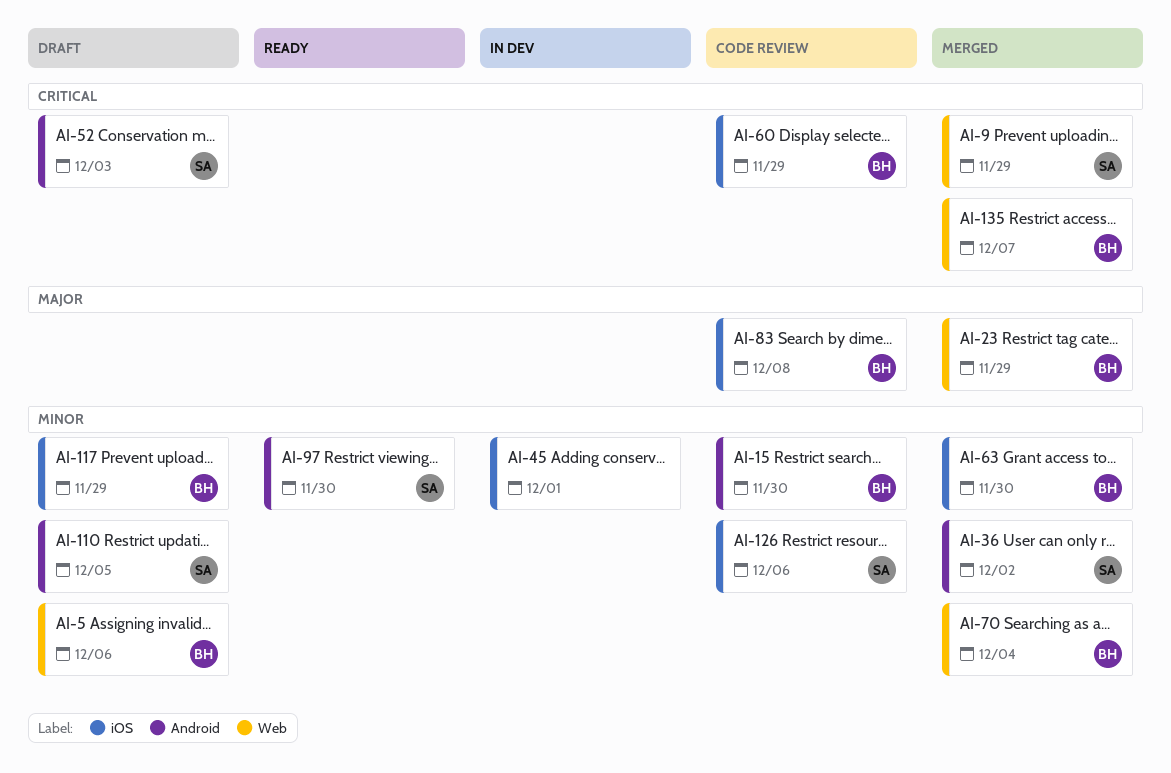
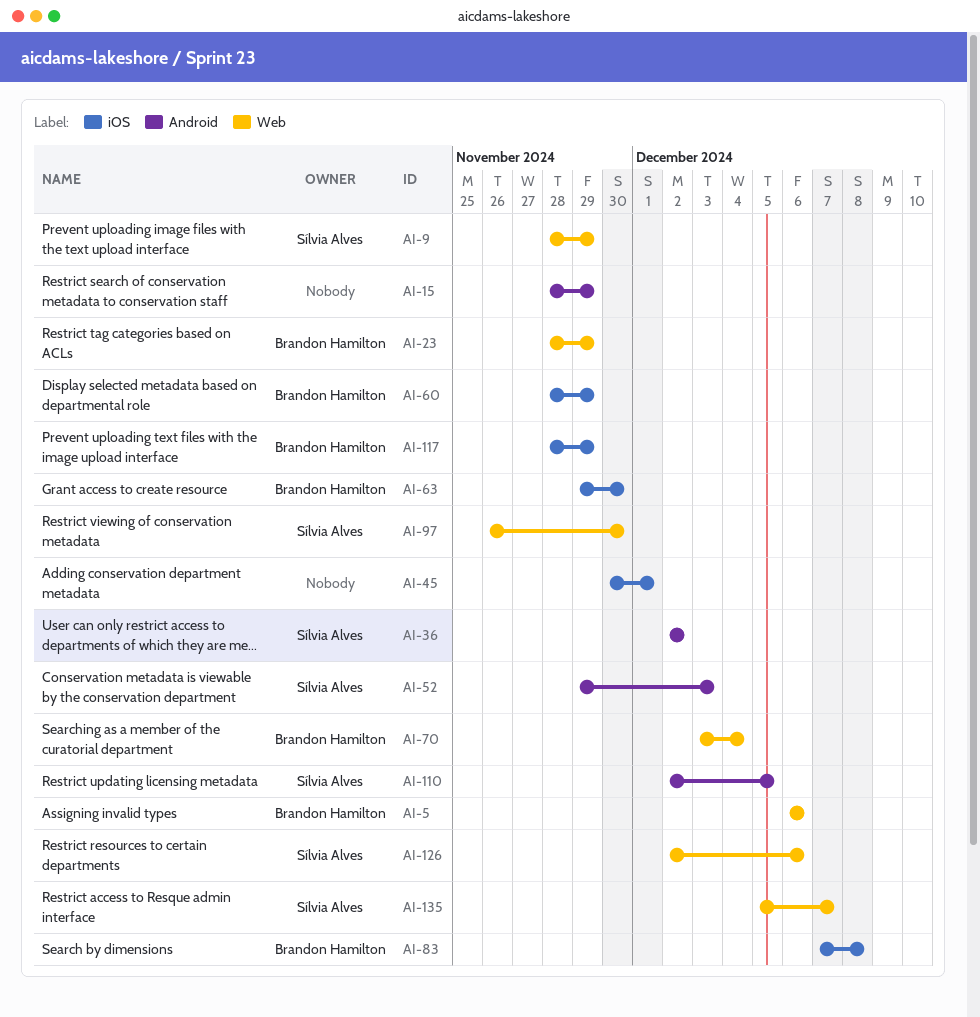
AI-15, owner: Brandon Hamilton -> none
AI-15, due: Nov 30 -> Nov 29
AI-97, label: Android -> Web
AI-126, label: iOS -> Web
AI-135, owner: Brandon Hamilton -> Sílvia Alves

